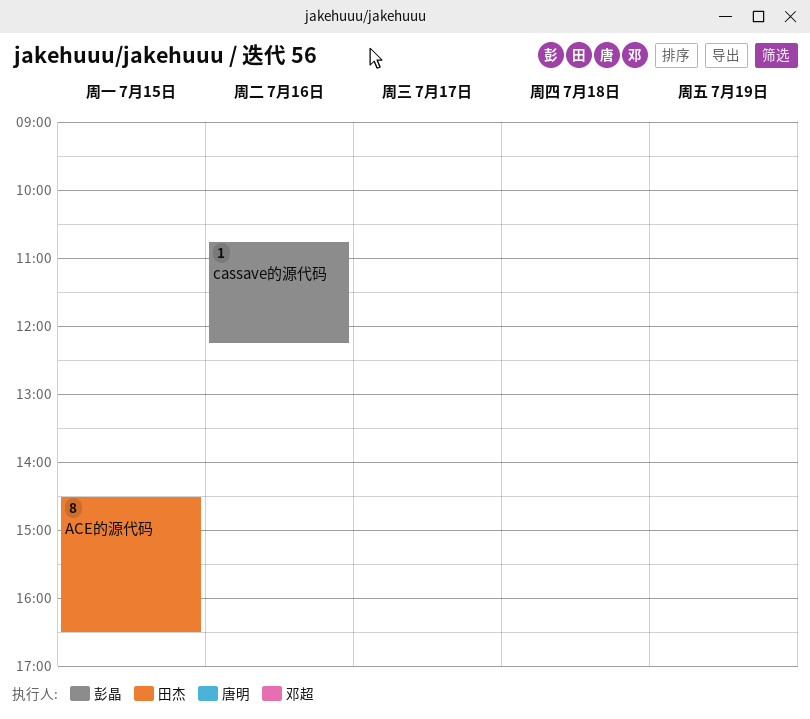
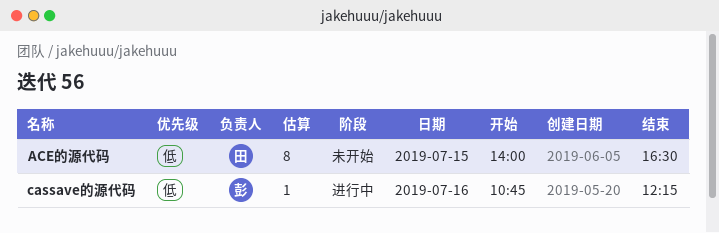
ACE的源代码, begins: 14:30 -> 14:00

